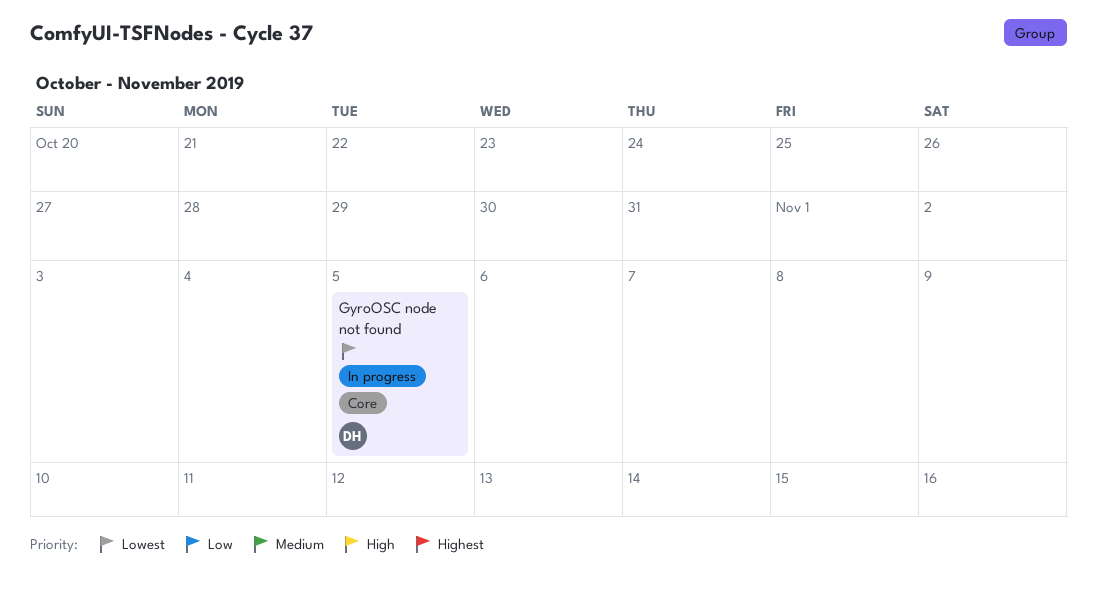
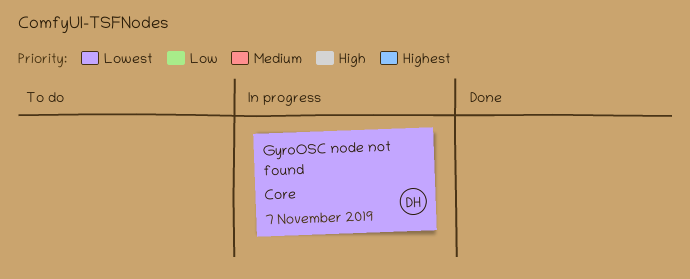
GyroOSC node not found, due: Nov 5 -> Nov 7

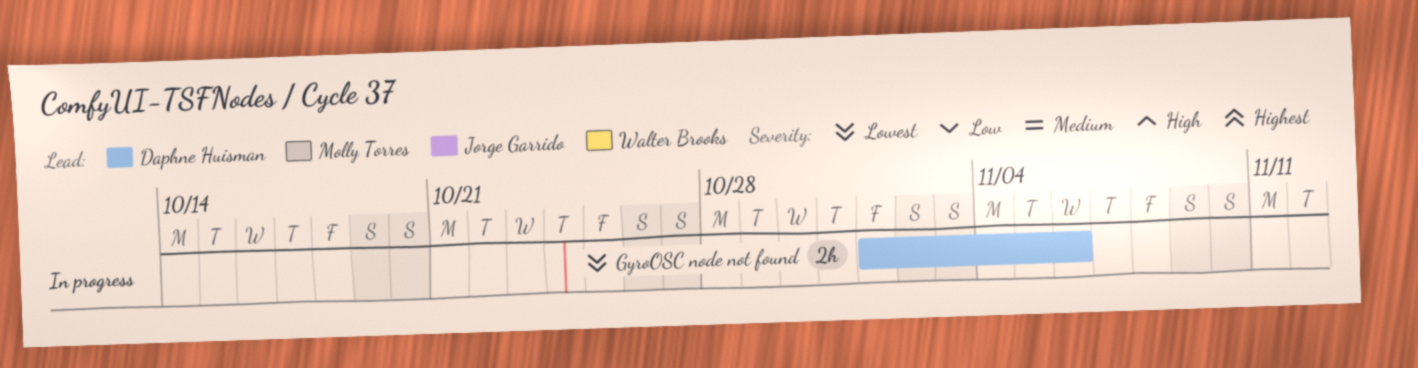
GyroOSC node not found, due: Nov 7 -> Nov 6

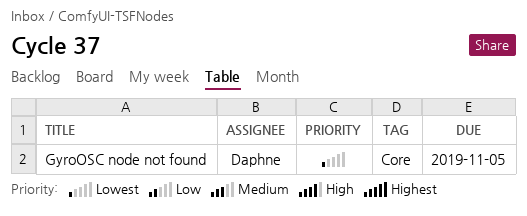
GyroOSC node not found, due: Nov 6 -> Nov 5

